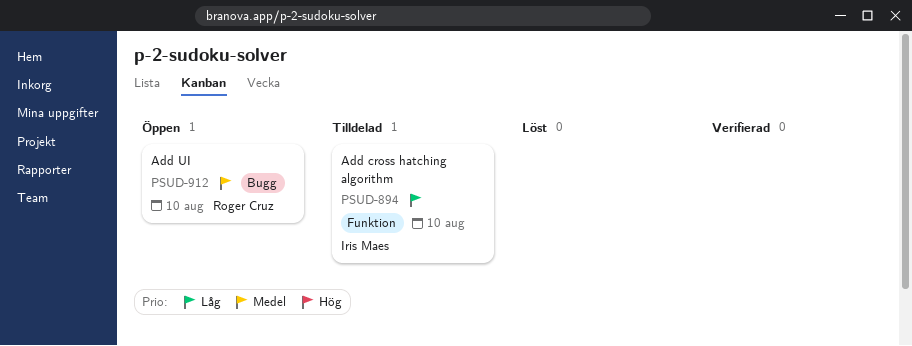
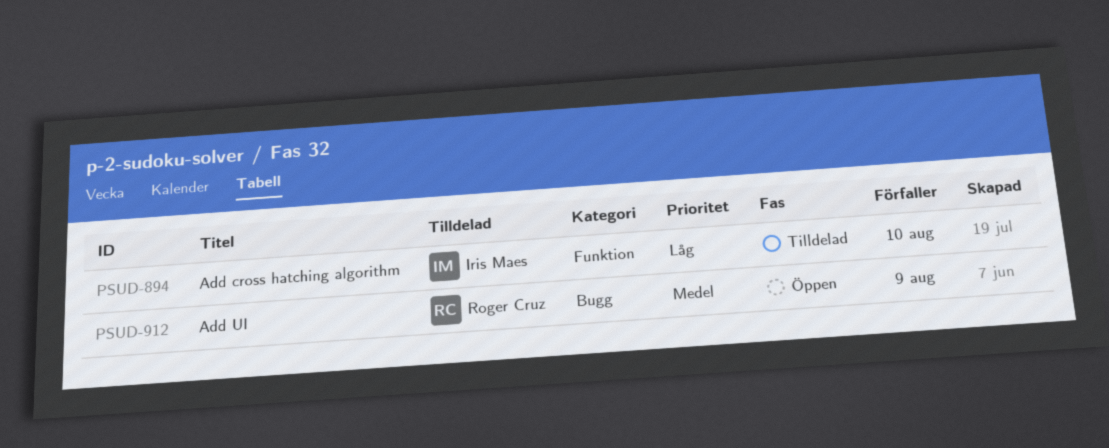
PSUD-912, due: Aug 10 -> Aug 9

